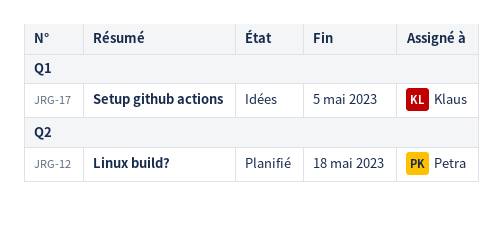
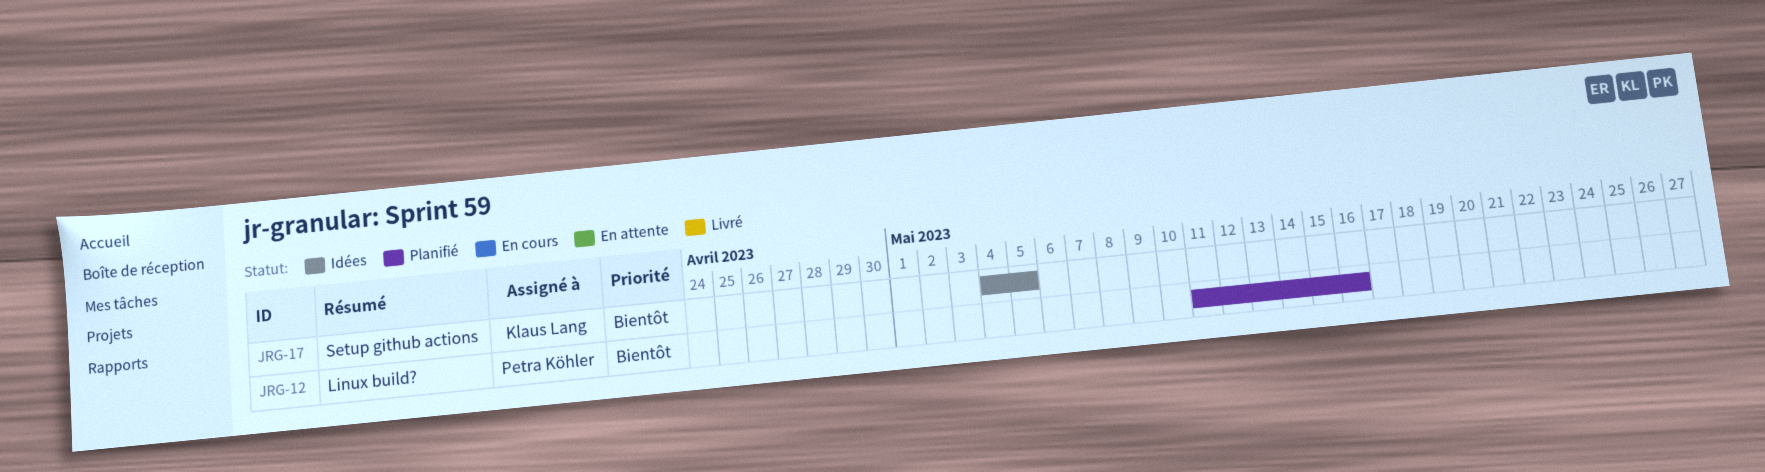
JRG-12, due: May 18 -> May 16

